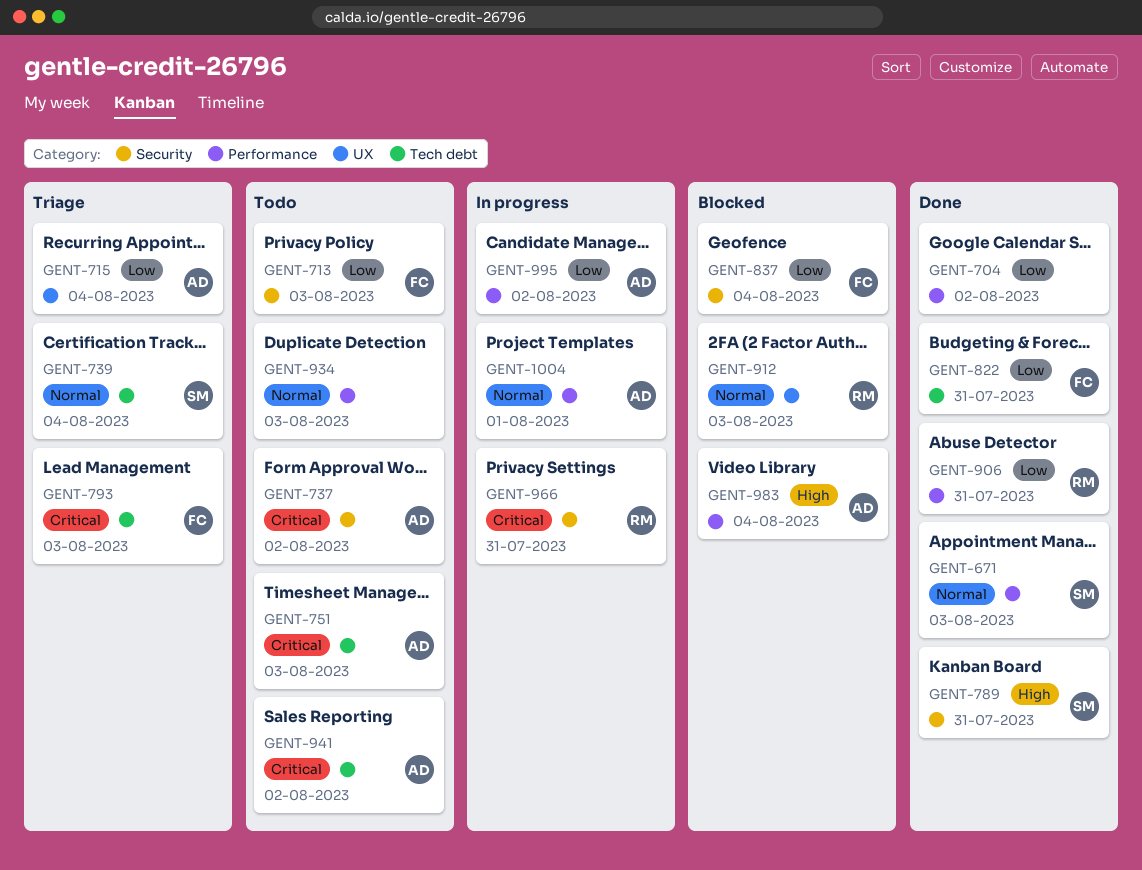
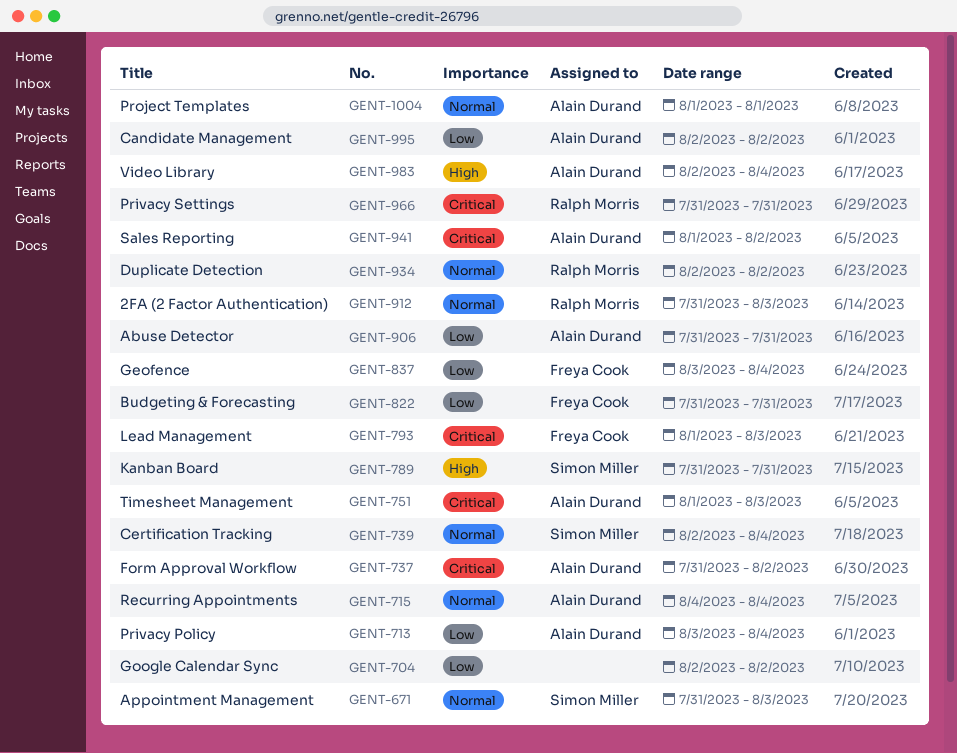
GENT-713, owner: Freya Cook -> Alain Durand
GENT-713, due: Aug 3 -> Aug 4
GENT-715, priority: Low -> Normal
GENT-906, owner: Ralph Morris -> Alain Durand
GENT-934, owner: none -> Ralph Morris
GENT-934, due: Aug 3 -> Aug 2

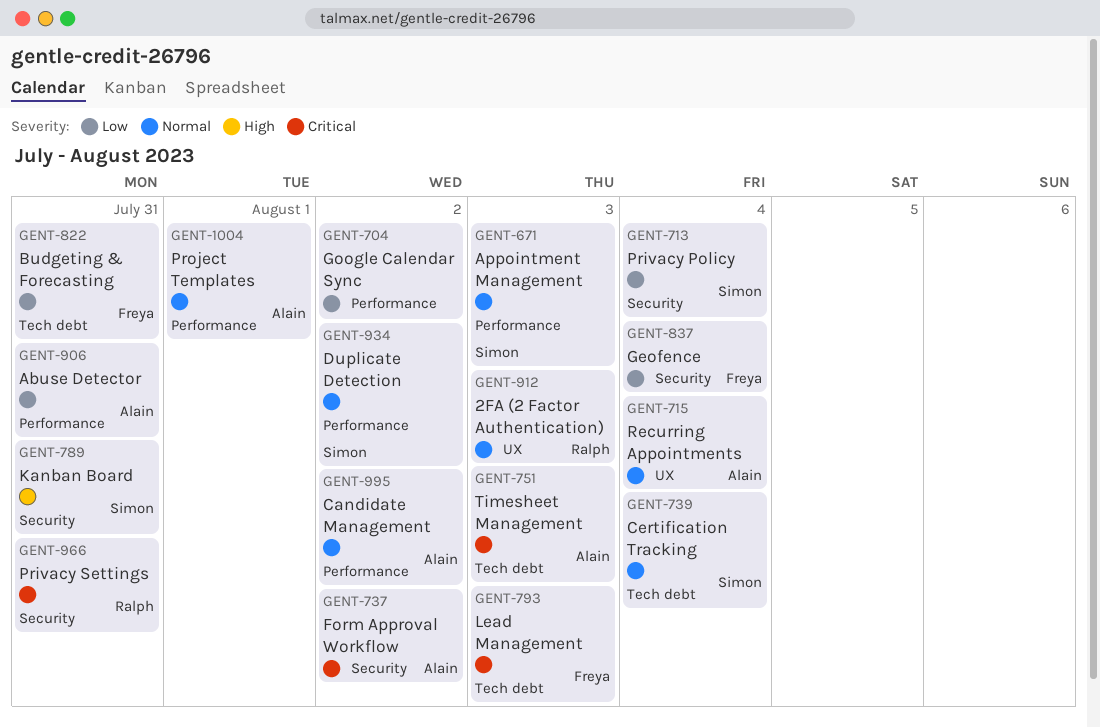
GENT-713, owner: Alain Durand -> Simon Miller
GENT-934, owner: Ralph Morris -> Simon Miller
GENT-941: present -> none
GENT-983: present -> none
GENT-995, priority: Low -> Normal

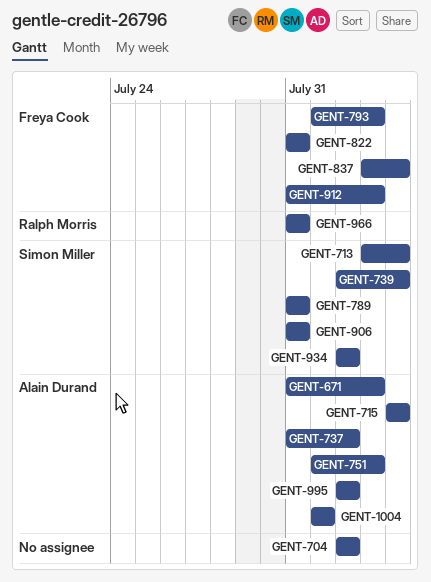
GENT-671, owner: Simon Miller -> Alain Durand
GENT-906, owner: Alain Durand -> Simon Miller
GENT-912, owner: Ralph Morris -> Freya Cook

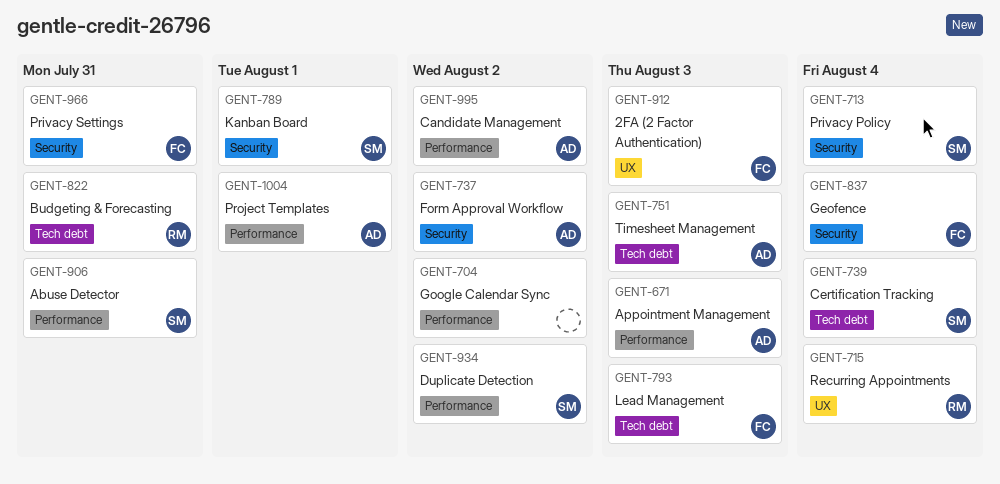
GENT-715, owner: Alain Durand -> Ralph Morris
GENT-789, due: Jul 31 -> Aug 1
GENT-822, owner: Freya Cook -> Ralph Morris
GENT-966, owner: Ralph Morris -> Freya Cook

